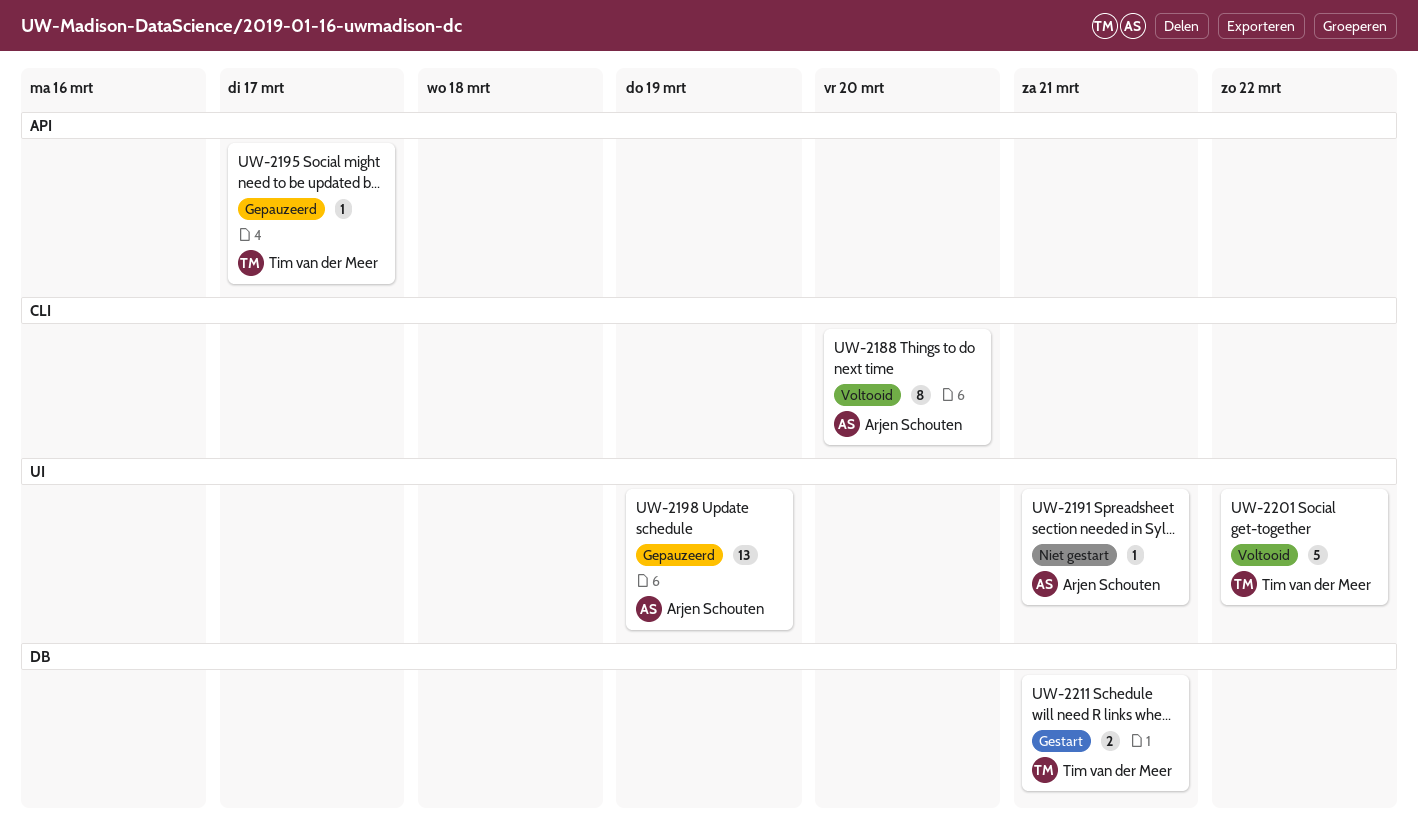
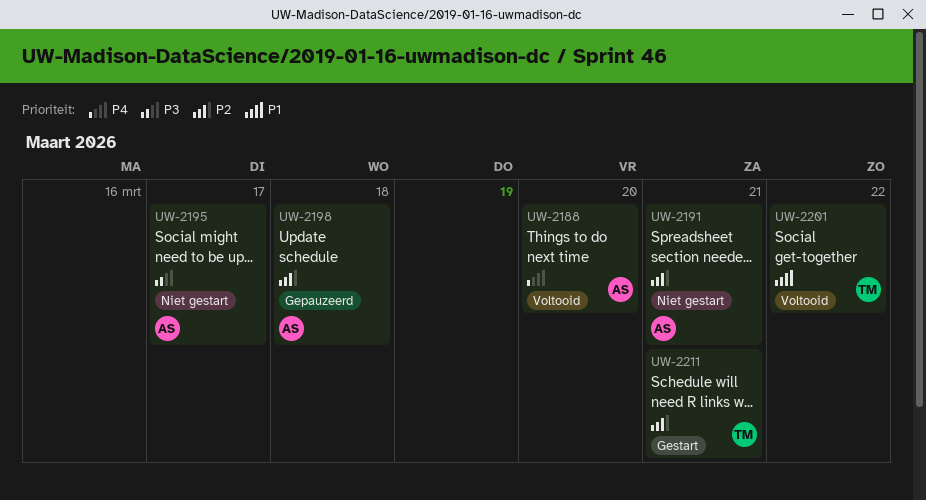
UW-2195, status: Gepauzeerd -> Niet gestart
UW-2195, owner: Tim van der Meer -> Arjen Schouten
UW-2198, due: Mar 19 -> Mar 18

